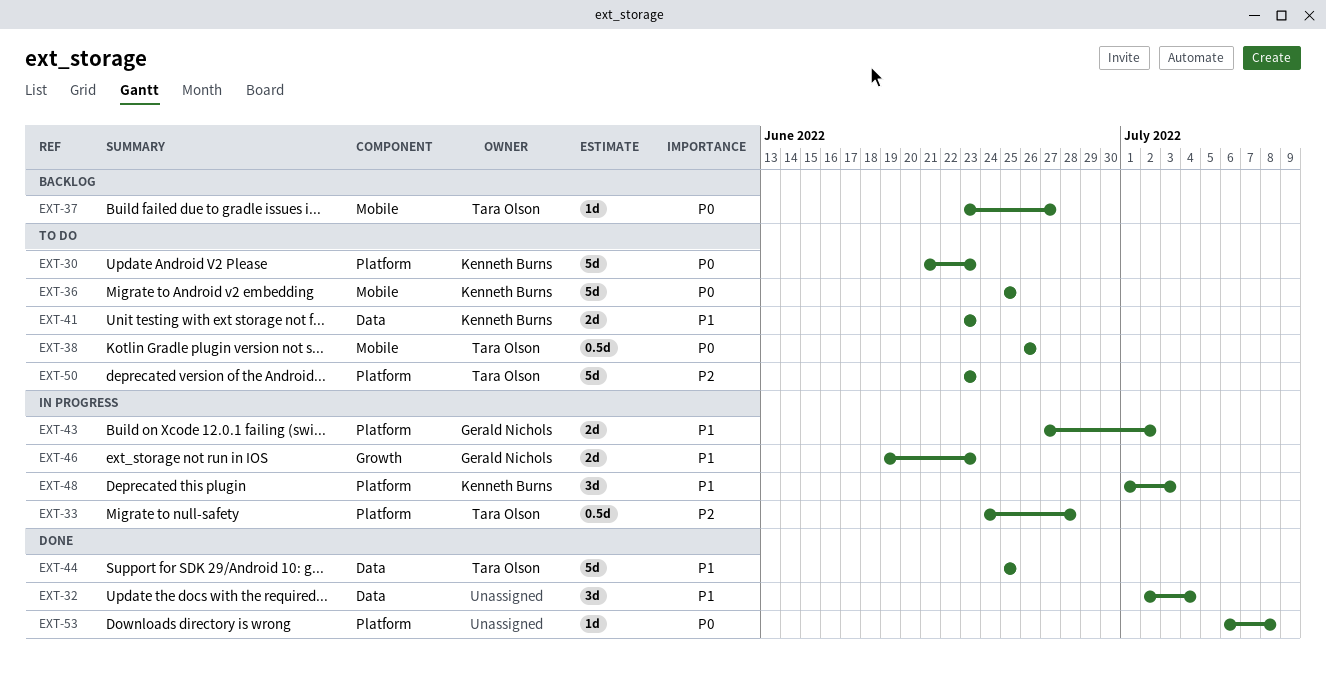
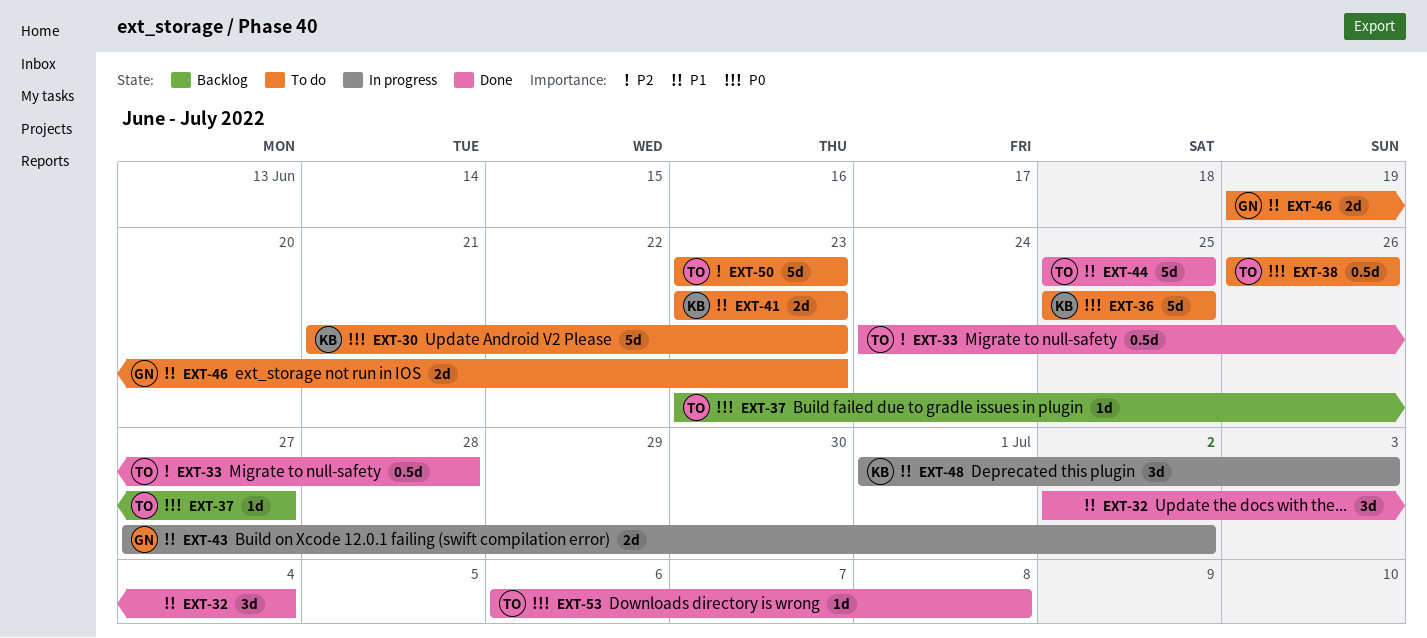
EXT-33, status: In progress -> Done
EXT-46, status: In progress -> To do
EXT-53, owner: none -> Tara Olson

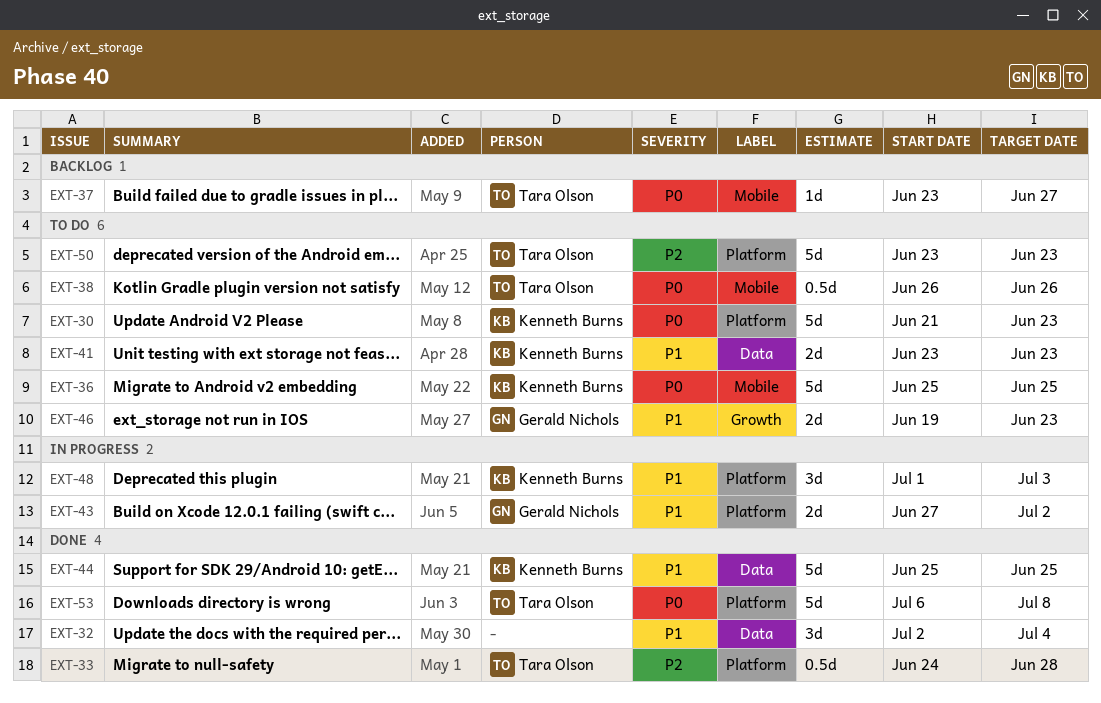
EXT-44, owner: Tara Olson -> Kenneth Burns
EXT-53, estimate: 1d -> 5d

